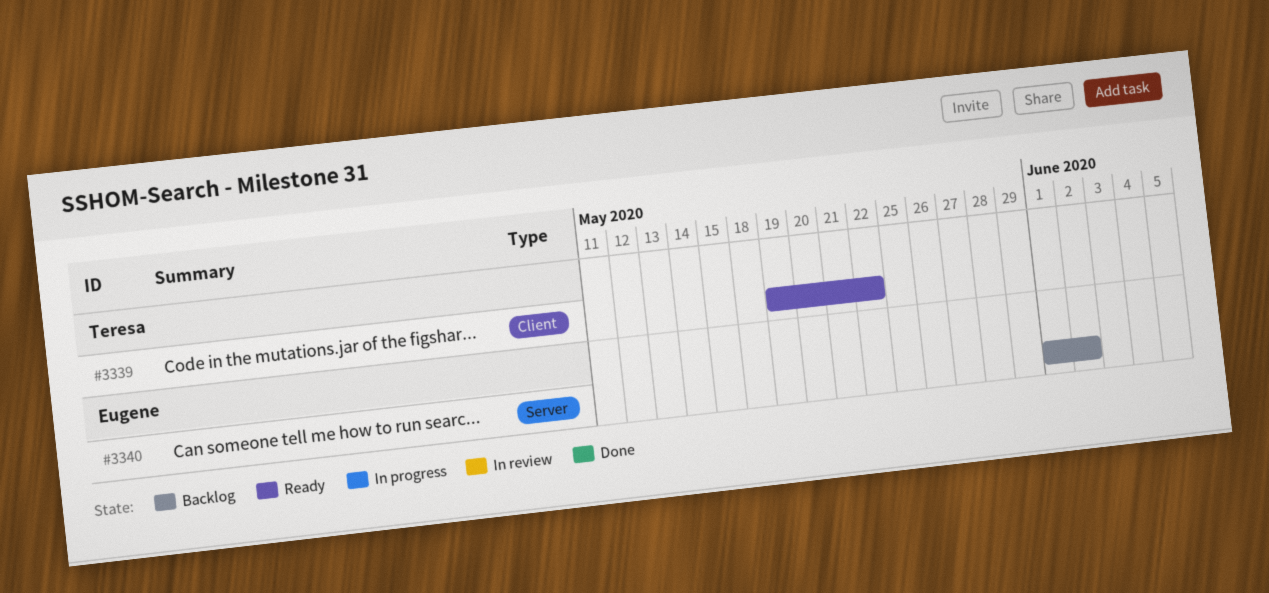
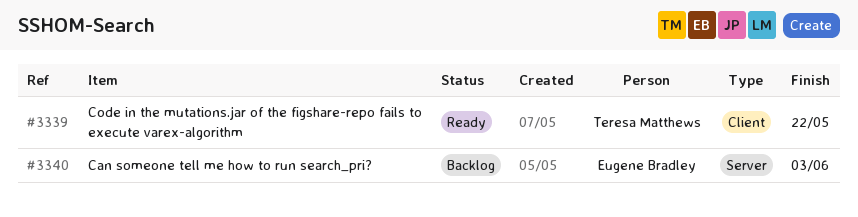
#3340, due: Jun 2 -> Jun 3

